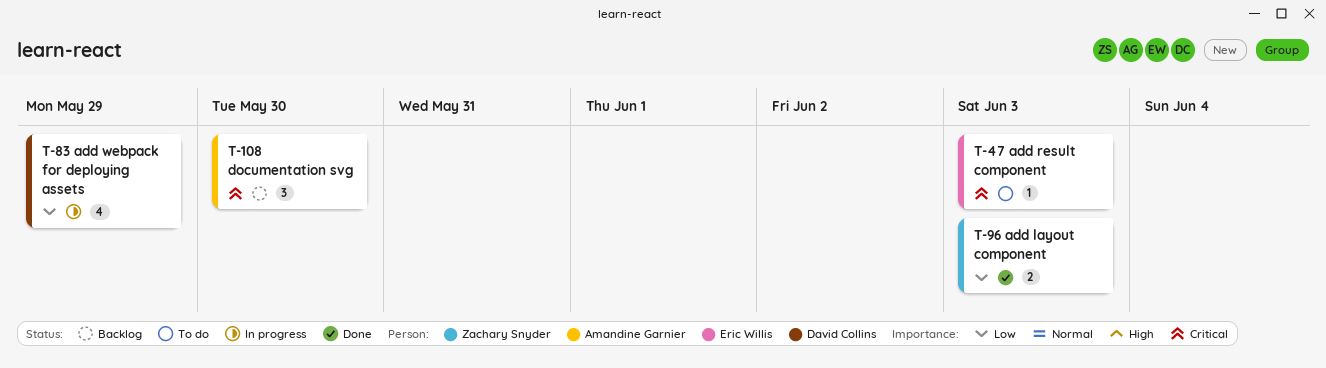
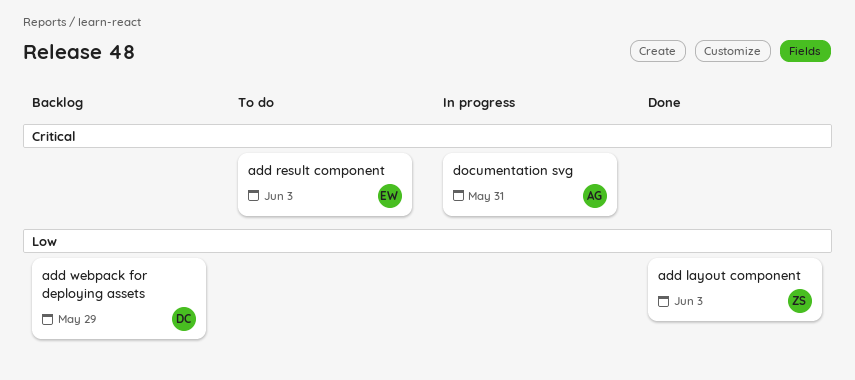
add webpack for deploying assets, status: In progress -> Backlog
documentation svg, status: Backlog -> In progress
documentation svg, due: May 30 -> May 31

